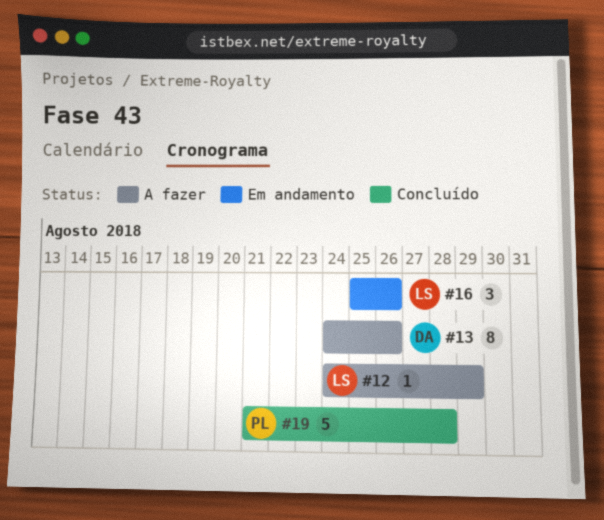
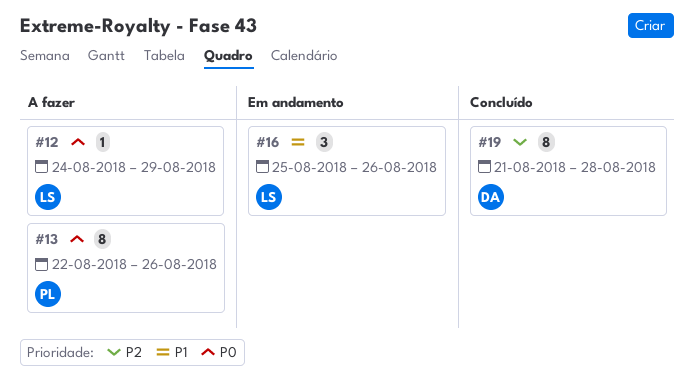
#13, owner: DA -> PL
#13, start: Aug 24 -> Aug 22
#19, owner: PL -> DA
#19, estimate: 5 -> 8

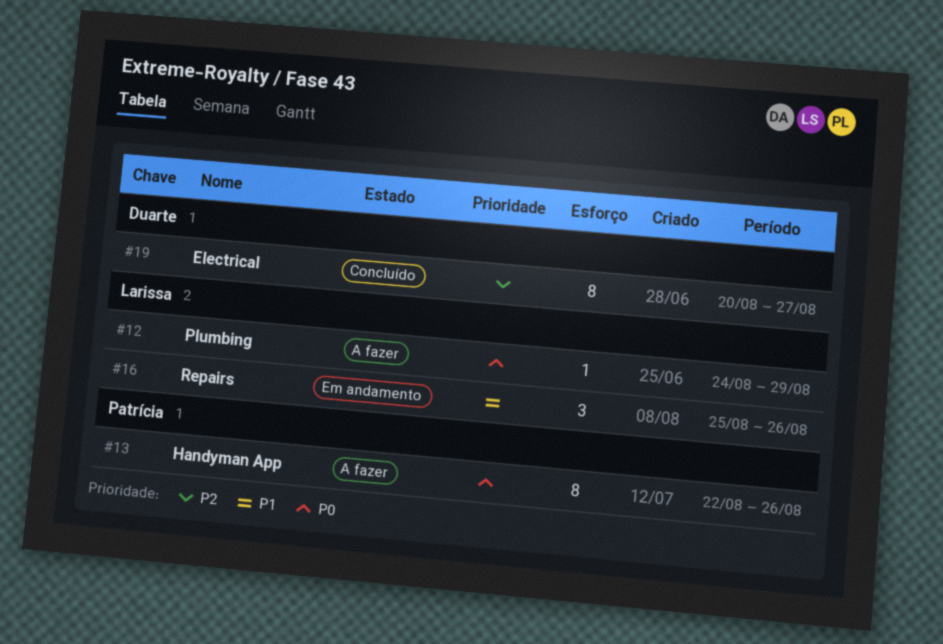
#19, start: Aug 21 -> Aug 20
#19, due: Aug 28 -> Aug 27

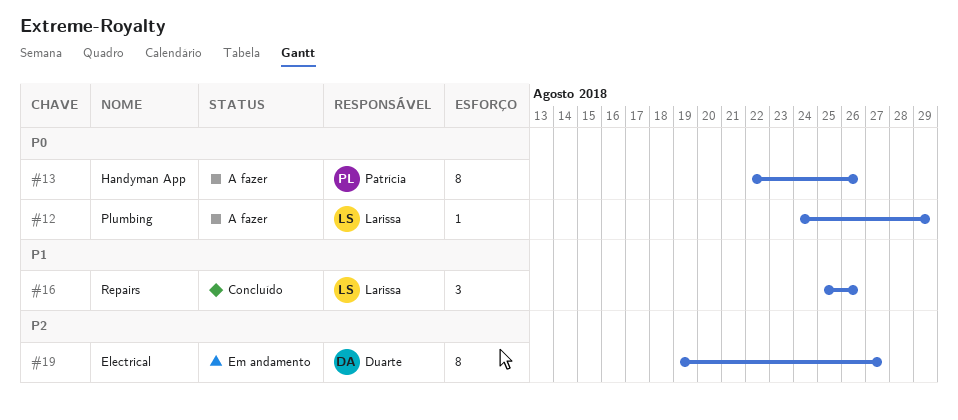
#16, status: Em andamento -> Concluído
#19, status: Concluído -> Em andamento
#19, start: Aug 20 -> Aug 19

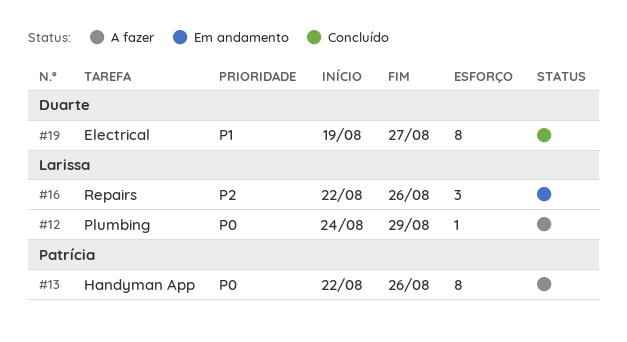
#16, status: Concluído -> Em andamento
#16, priority: P1 -> P2
#16, start: Aug 25 -> Aug 22
#19, status: Em andamento -> Concluído
#19, priority: P2 -> P1

